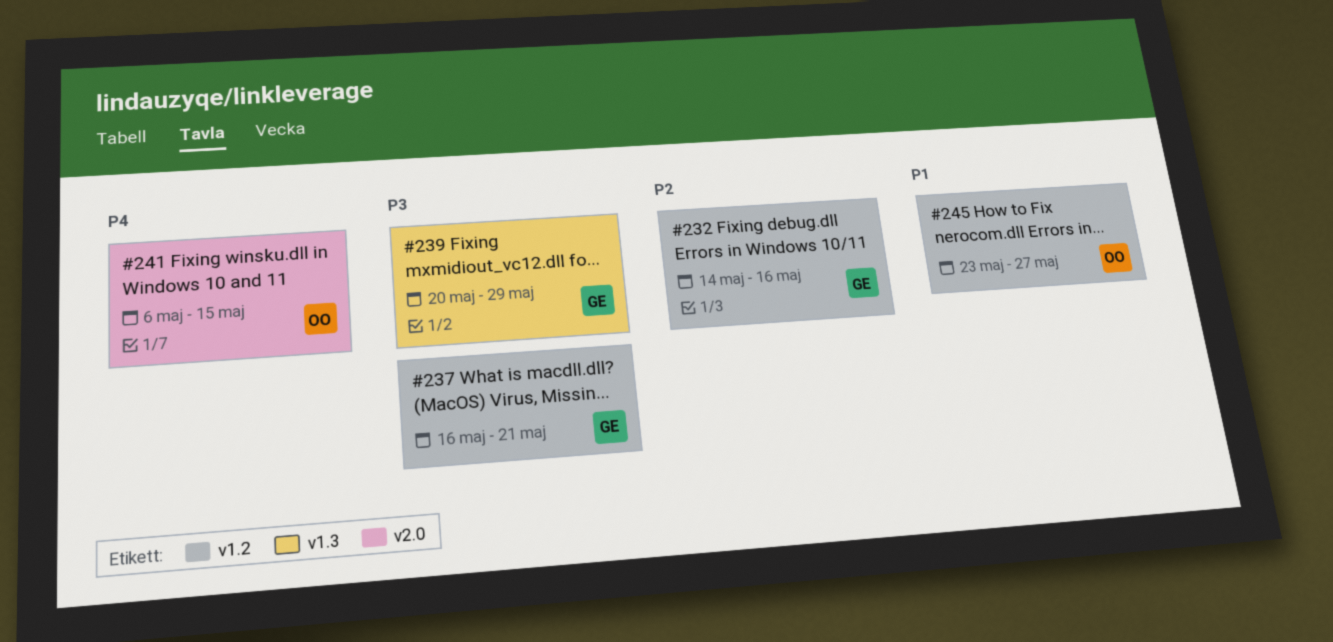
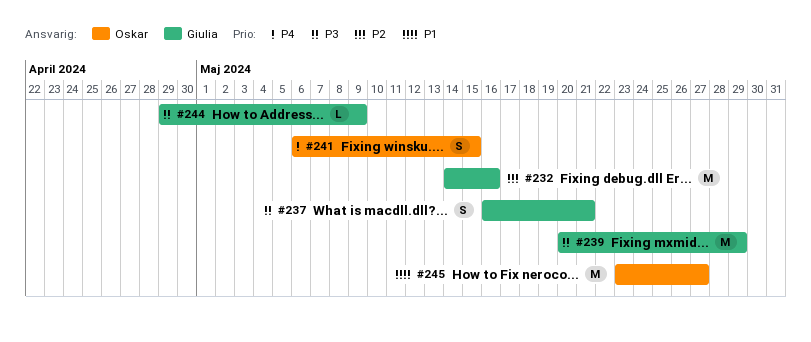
#244: none -> present

